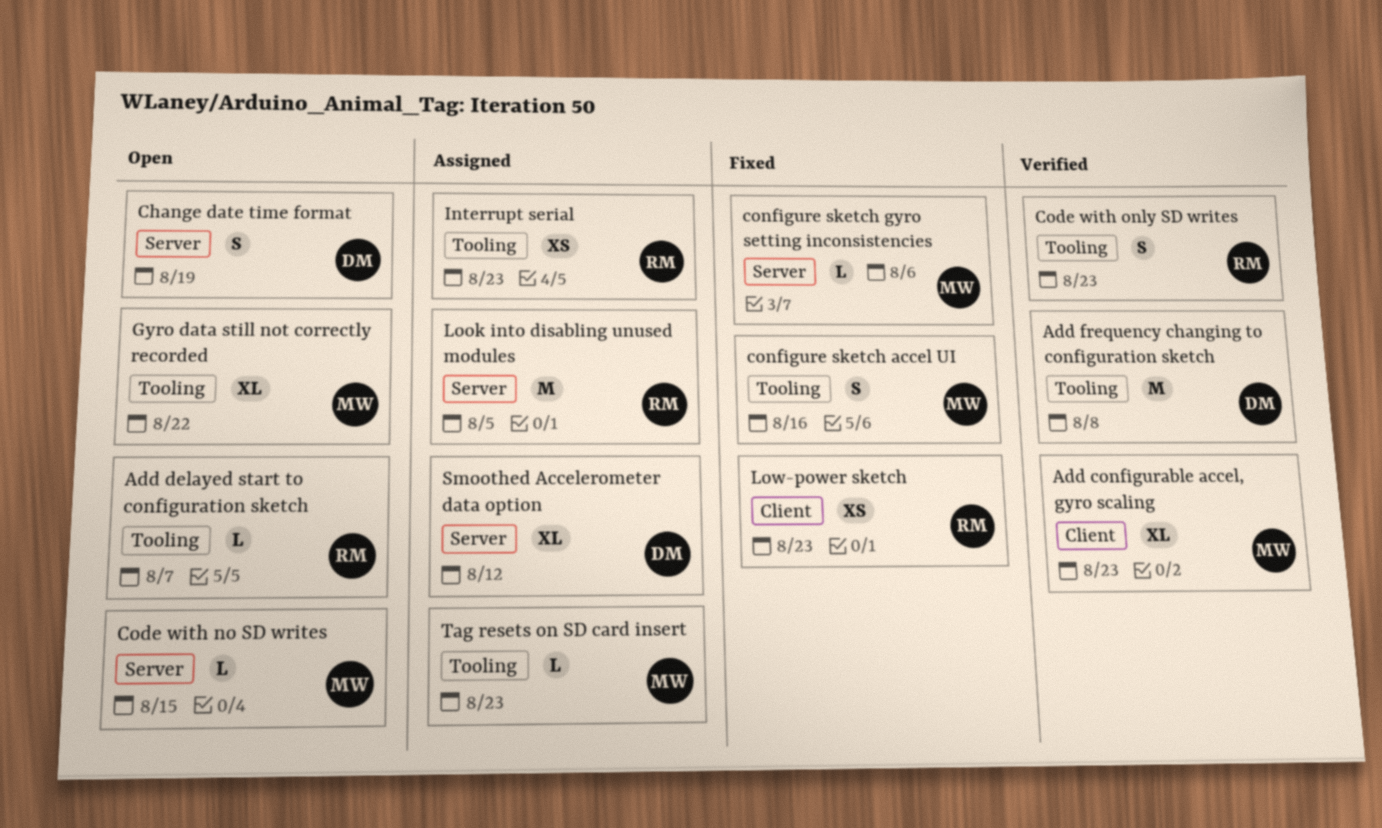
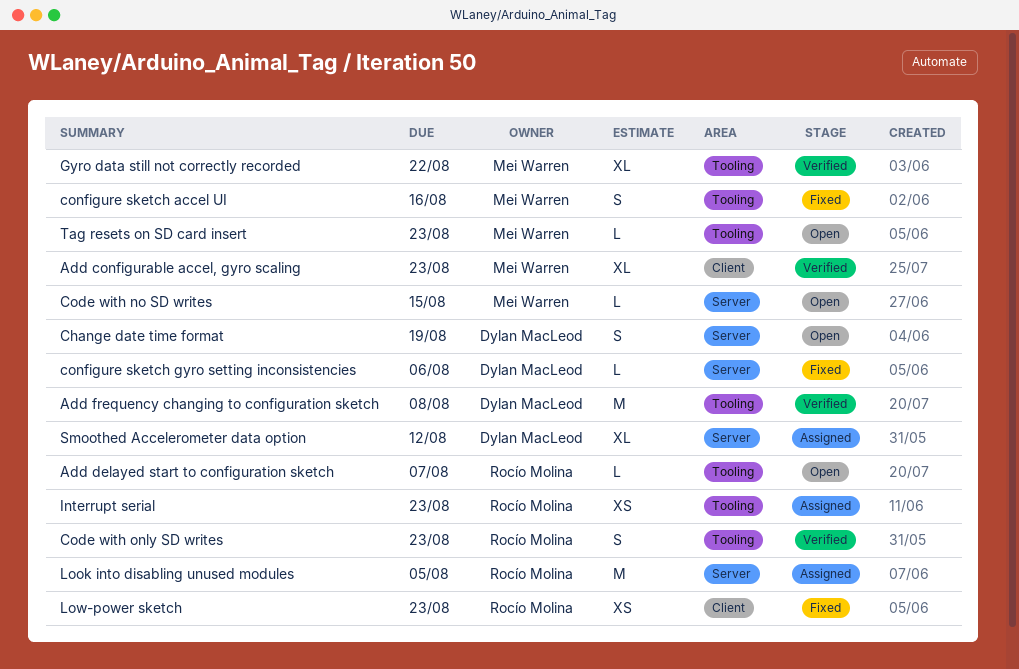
configure sketch gyro setting inconsistencies, owner: Mei Warren -> Dylan MacLeod
Gyro data still not correctly recorded, status: Open -> Verified
Tag resets on SD card insert, status: Assigned -> Open

